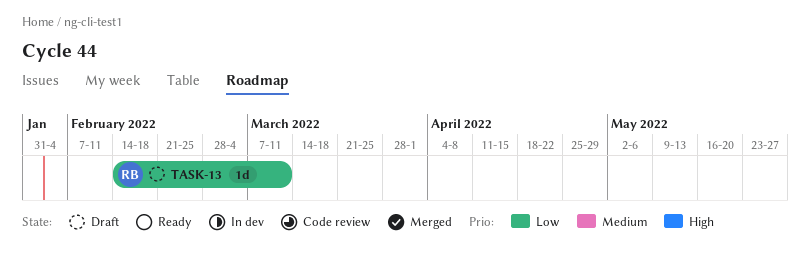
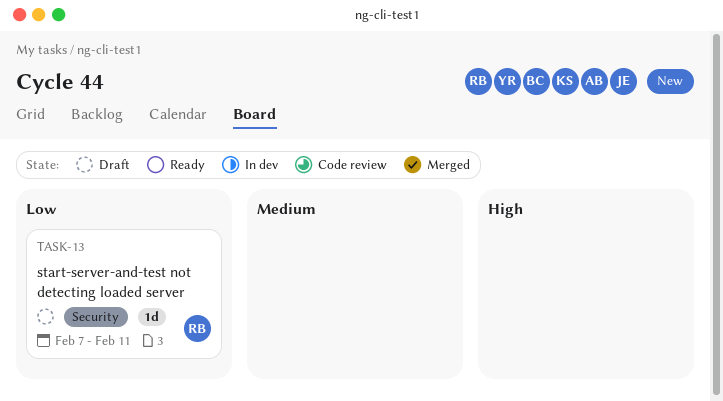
TASK-13, start: Feb 14 -> Feb 7
TASK-13, due: Mar 11 -> Feb 11

